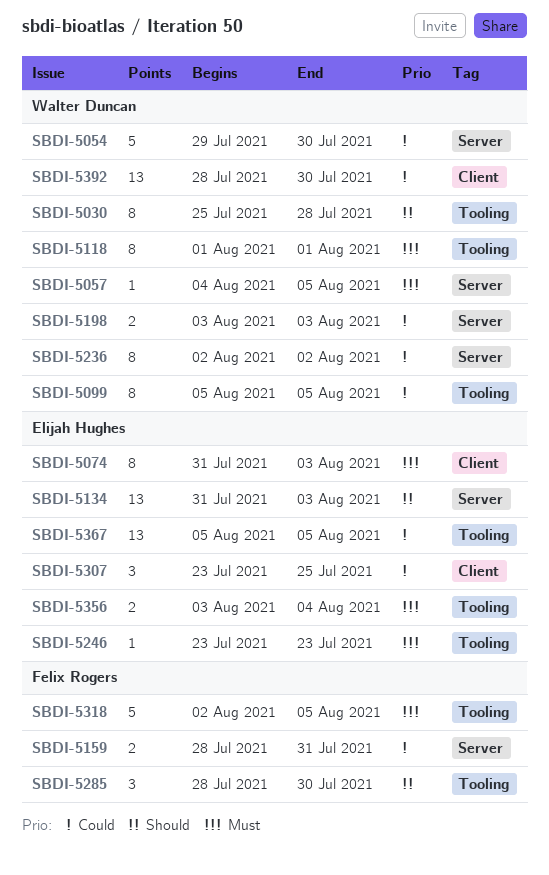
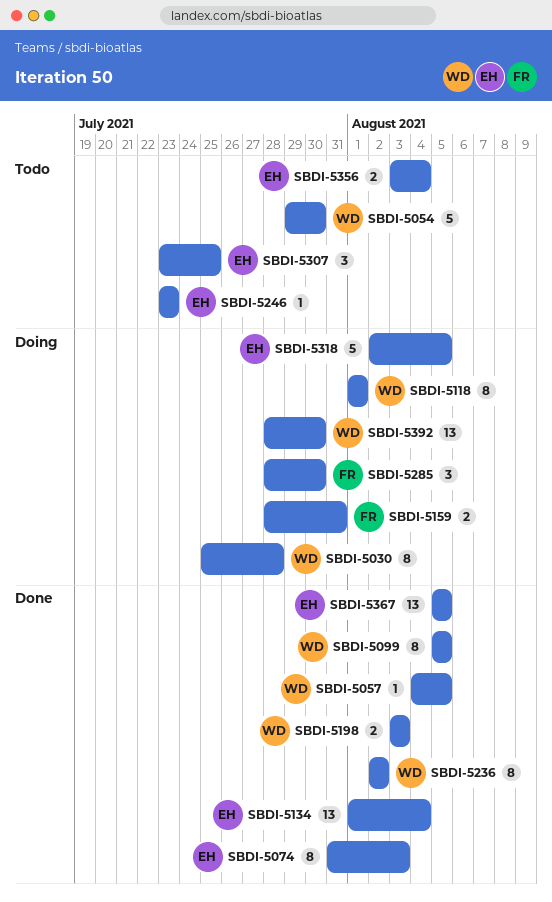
SBDI-5134, start: Jul 31 -> Aug 1
SBDI-5134, due: Aug 3 -> Aug 4
SBDI-5318, owner: Felix Rogers -> Elijah Hughes

